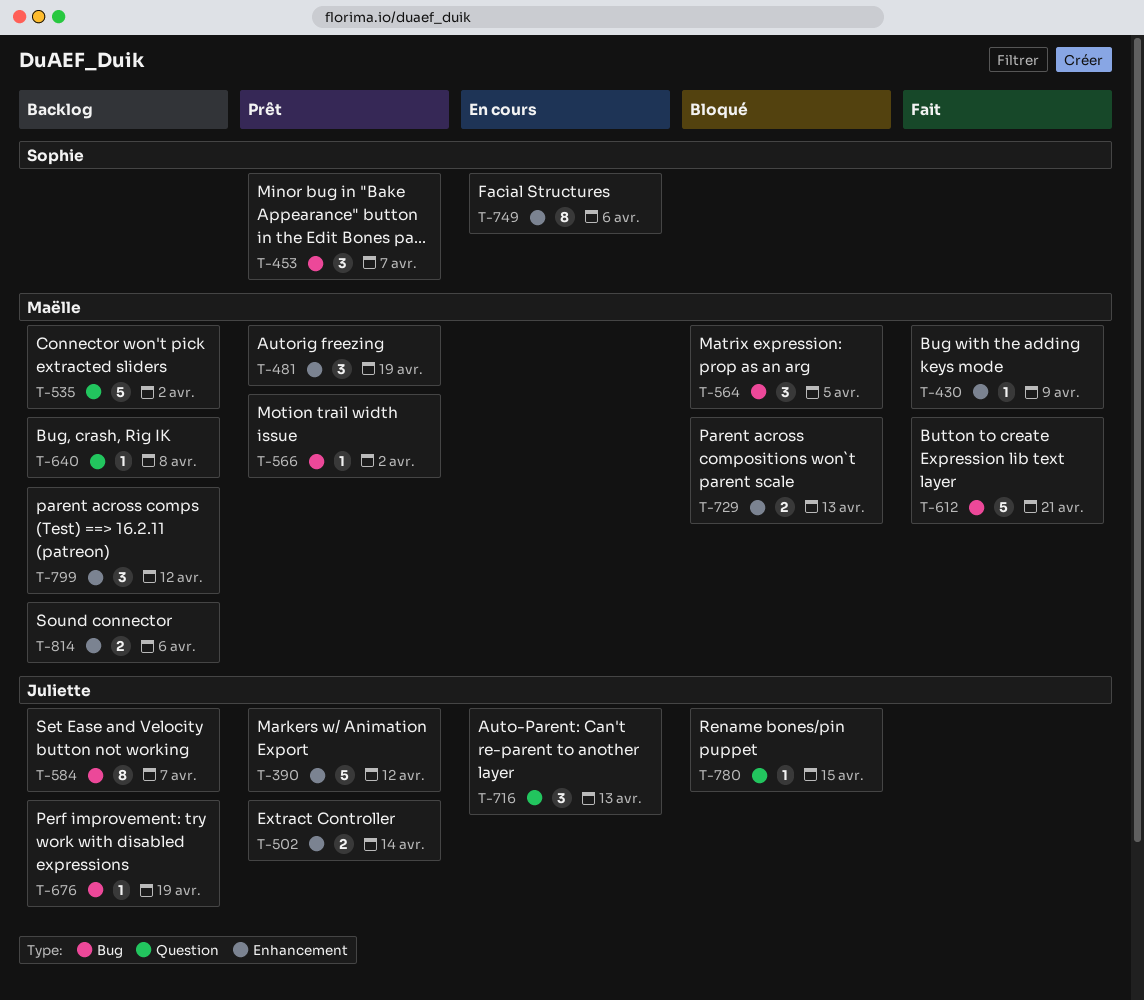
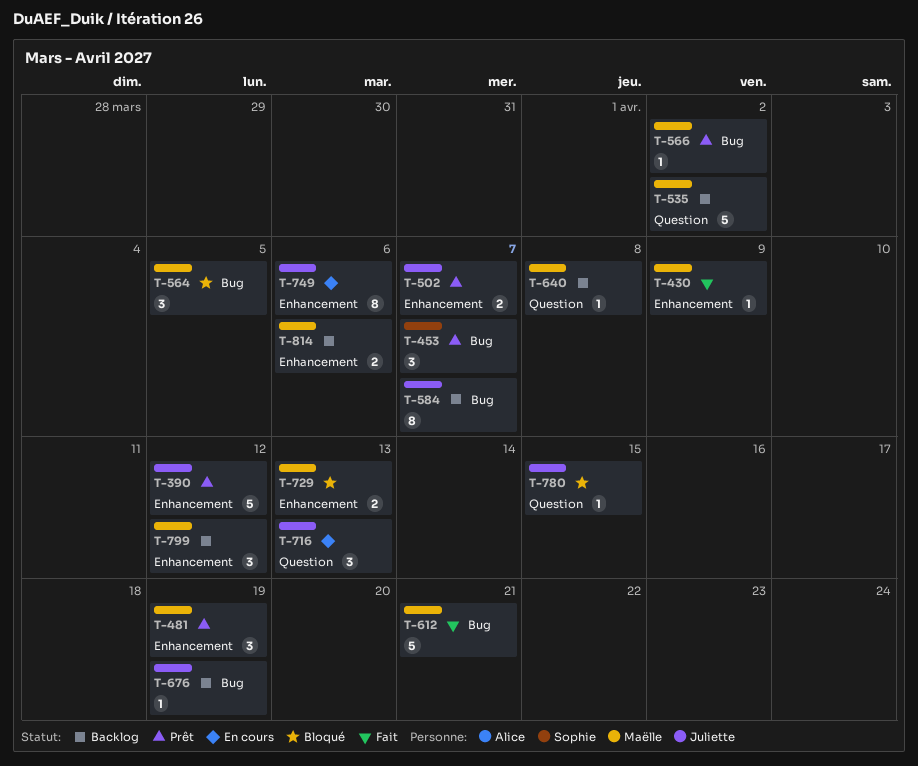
T-502, due: Apr 14 -> Apr 7
T-749, owner: Sophie -> Juliette

